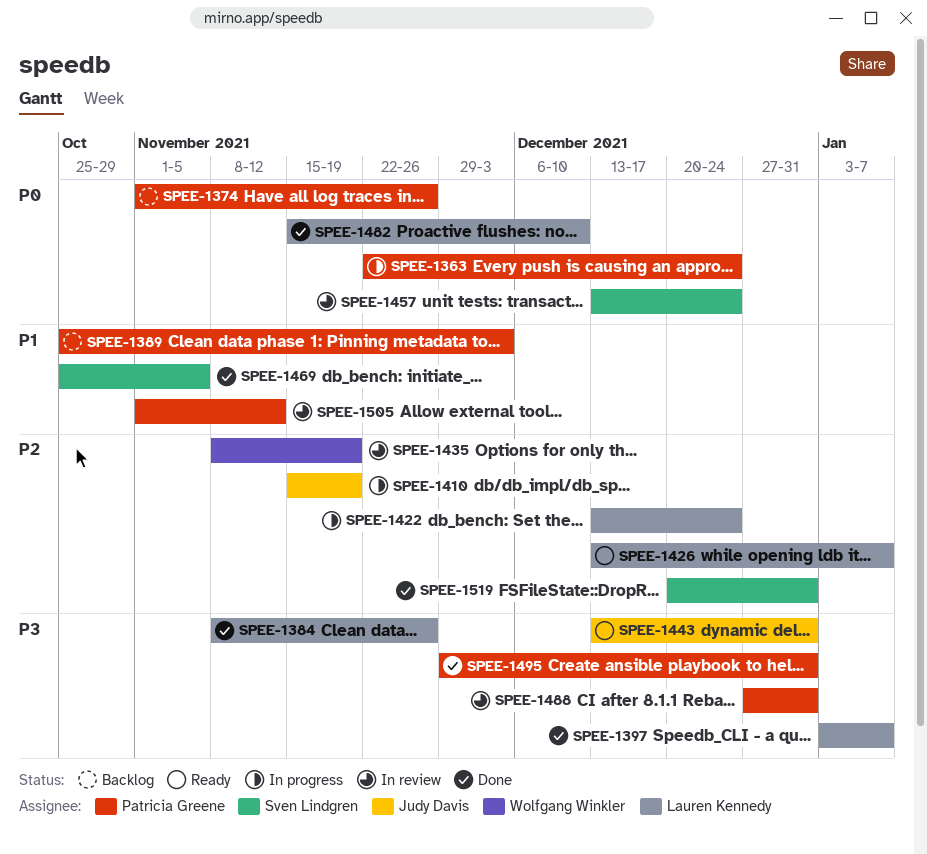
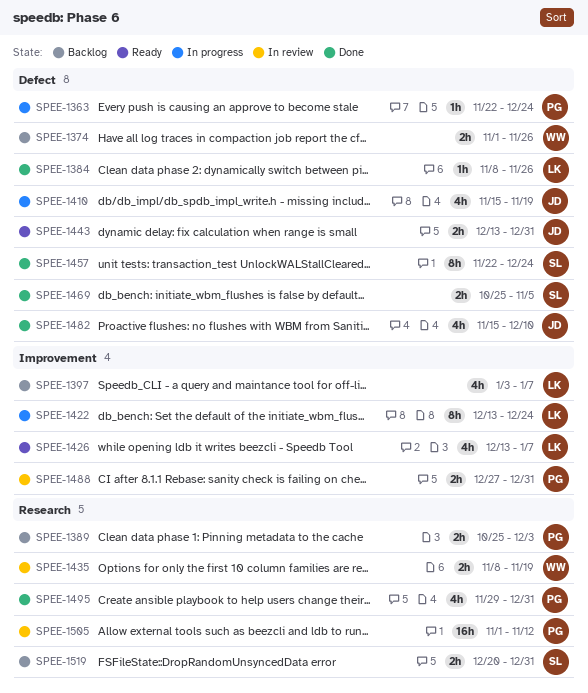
SPEE-1374, owner: Patricia Greene -> Wolfgang Winkler
SPEE-1397, status: Done -> Backlog
SPEE-1457, status: In review -> Done
SPEE-1457, start: Dec 13 -> Nov 22
SPEE-1482, owner: Lauren Kennedy -> Judy Davis
SPEE-1519, status: Done -> Backlog

